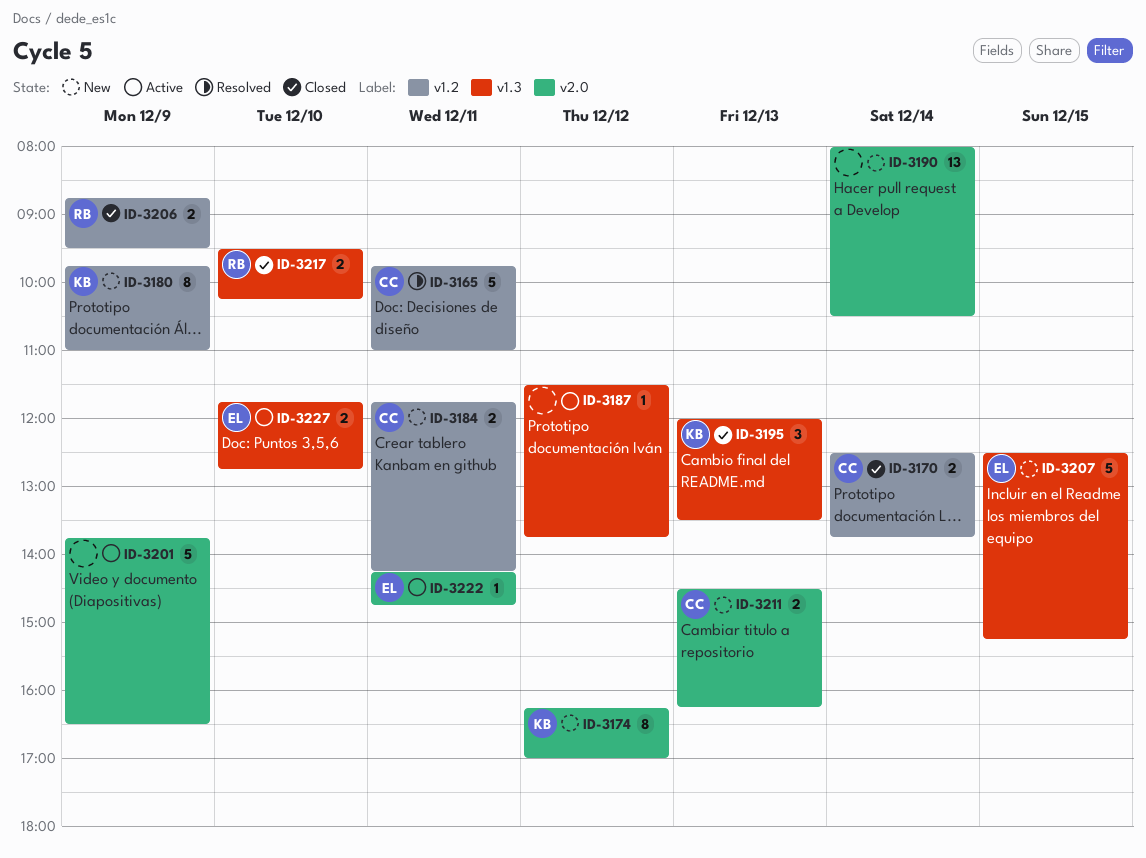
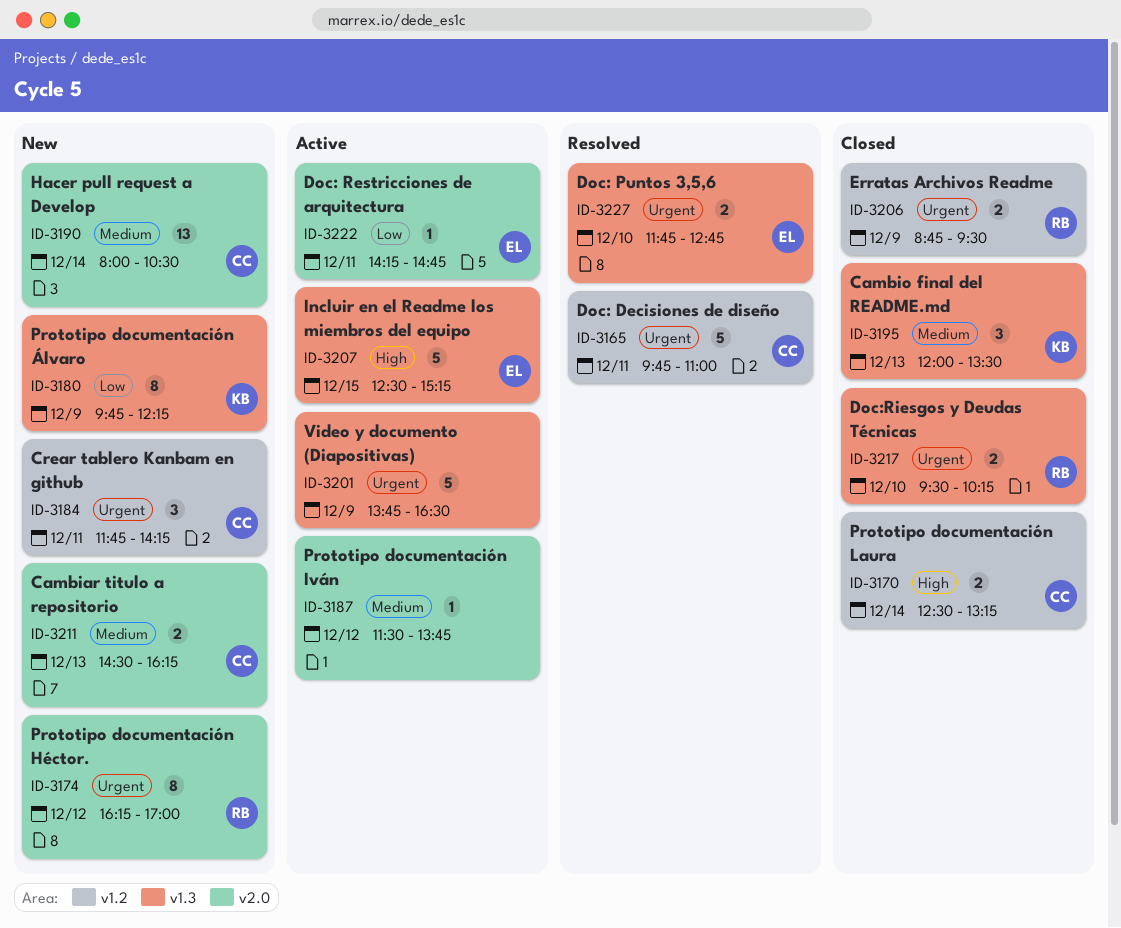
ID-3170, ends: 13:45 -> 13:15
ID-3174, owner: KB -> RB
ID-3180, label: v1.2 -> v1.3
ID-3180, ends: 11:00 -> 12:15
ID-3184, estimate: 2 -> 3
ID-3187, label: v1.3 -> v2.0
ID-3190, owner: none -> CC
ID-3201, label: v2.0 -> v1.3
ID-3207, status: New -> Active
ID-3227, status: Active -> Resolved

